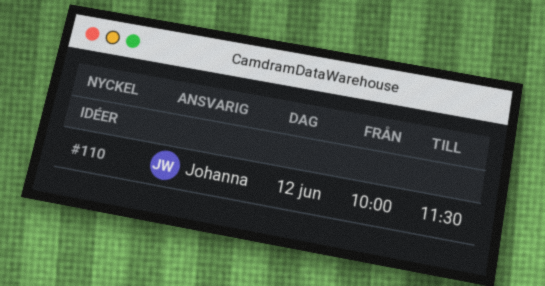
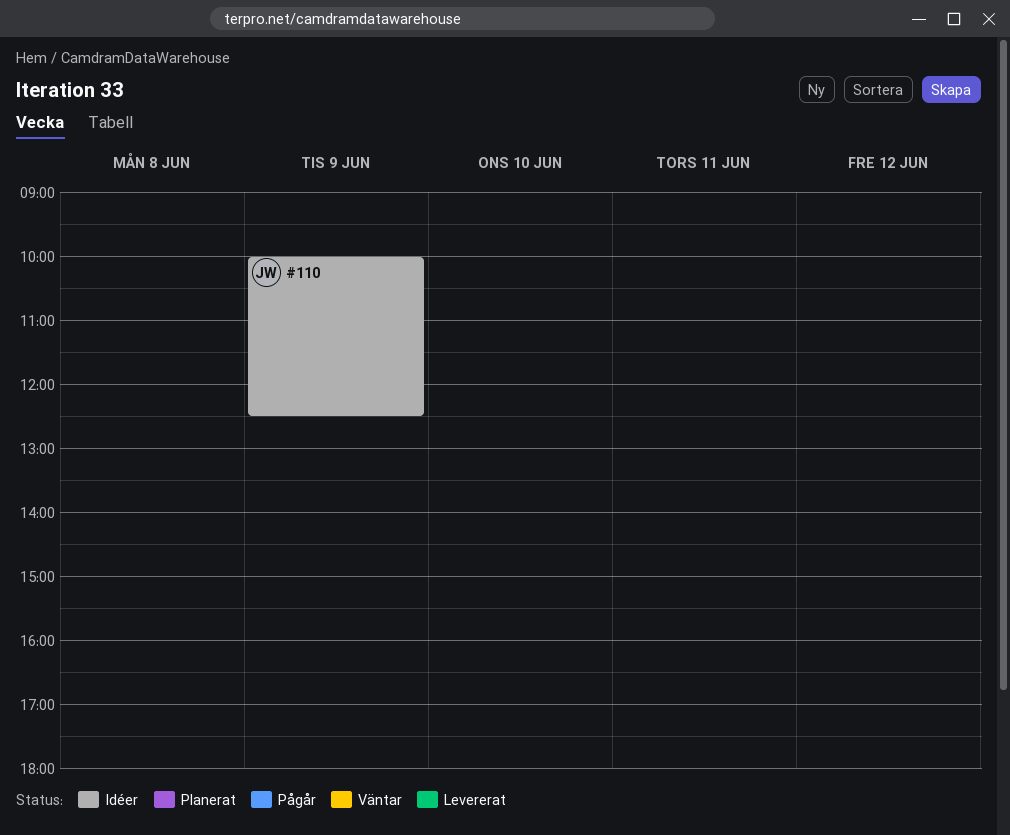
#110, day: Jun 12 -> Jun 9
#110, ends: 11:30 -> 12:30

